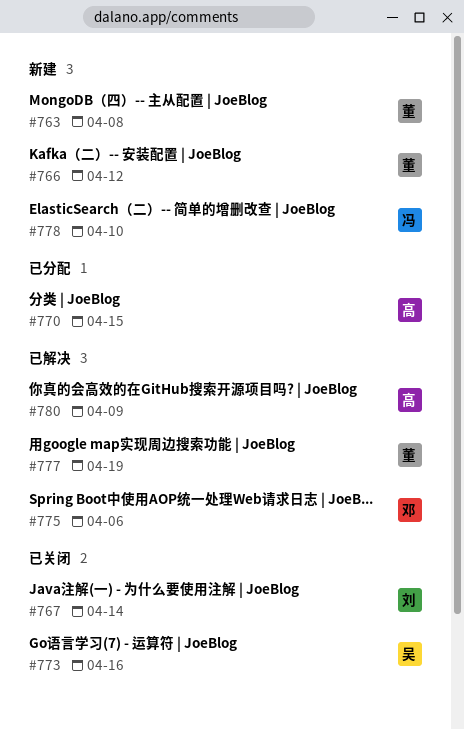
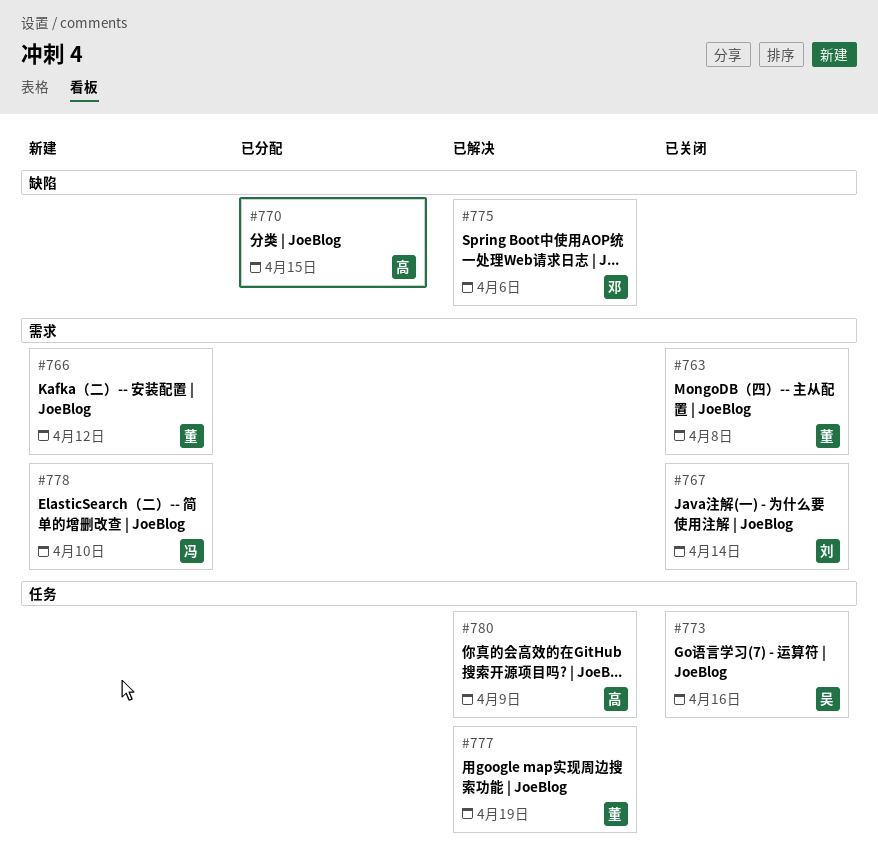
#763, status: 新建 -> 已关闭

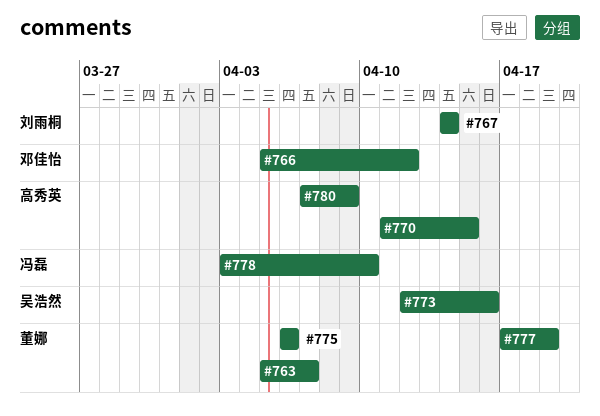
#763, due: Apr 8 -> Apr 7
#766, owner: 董娜 -> 邓佳怡
#775, owner: 邓佳怡 -> 董娜

